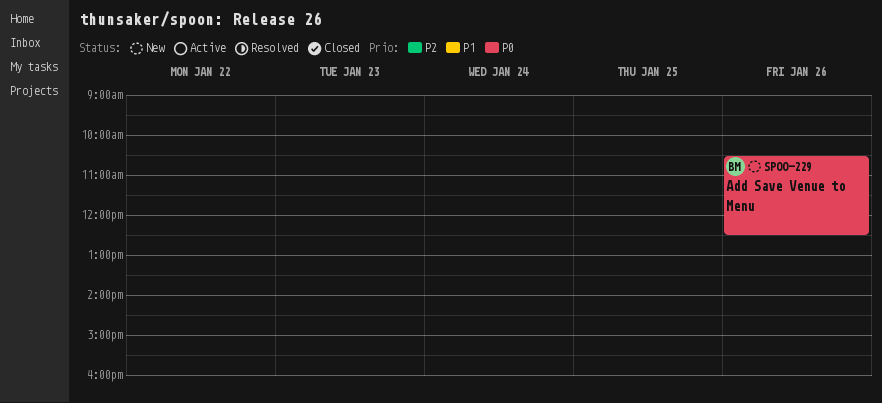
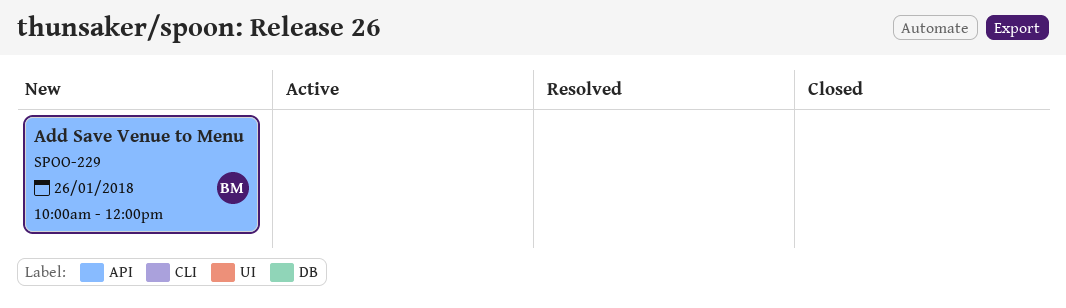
SPOO-229, begins: 10:30 -> 10:00
SPOO-229, ends: 12:30 -> 12:00

